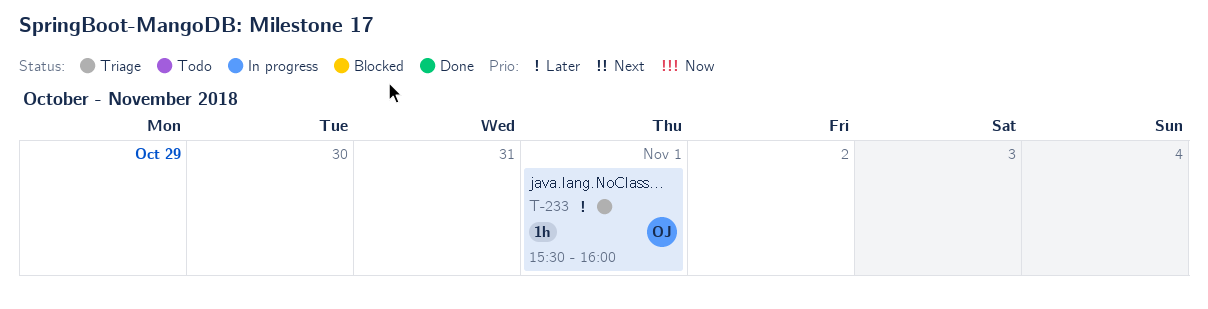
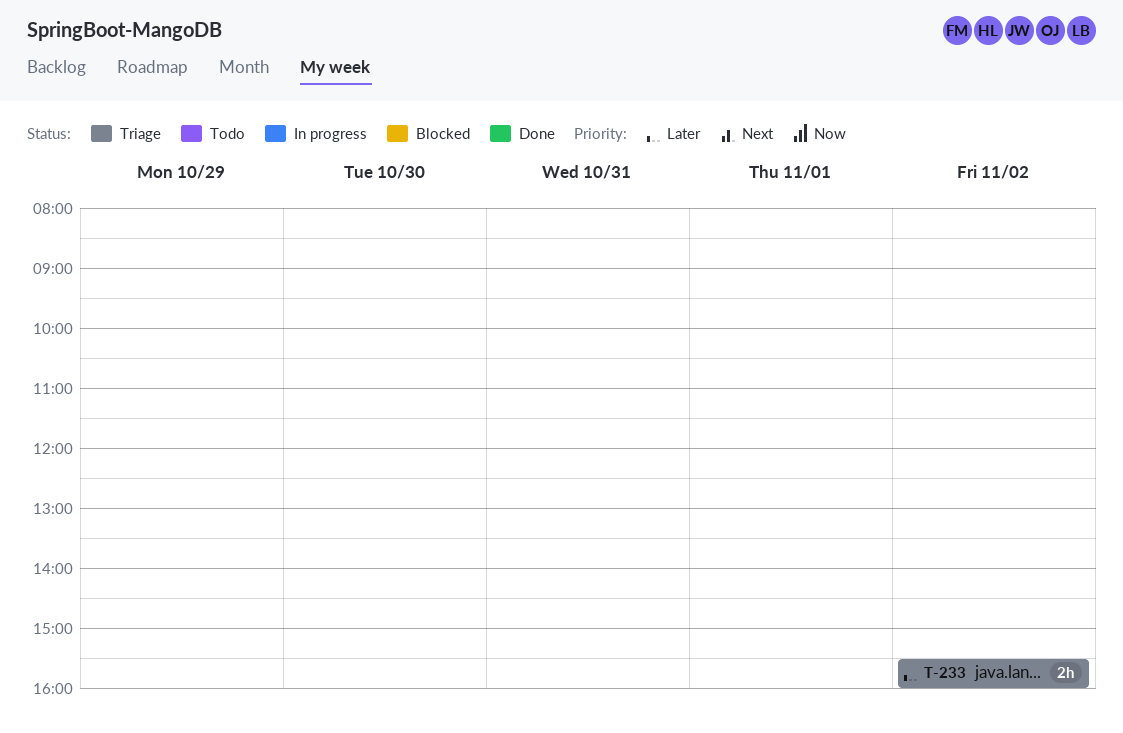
T-233, estimate: 1h -> 2h
T-233, day: Nov 1 -> Nov 2

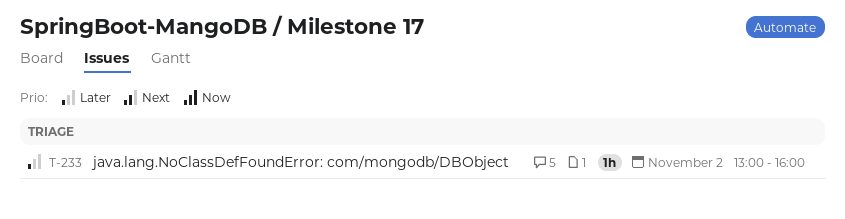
T-233, estimate: 2h -> 1h
T-233, begins: 15:30 -> 13:00

